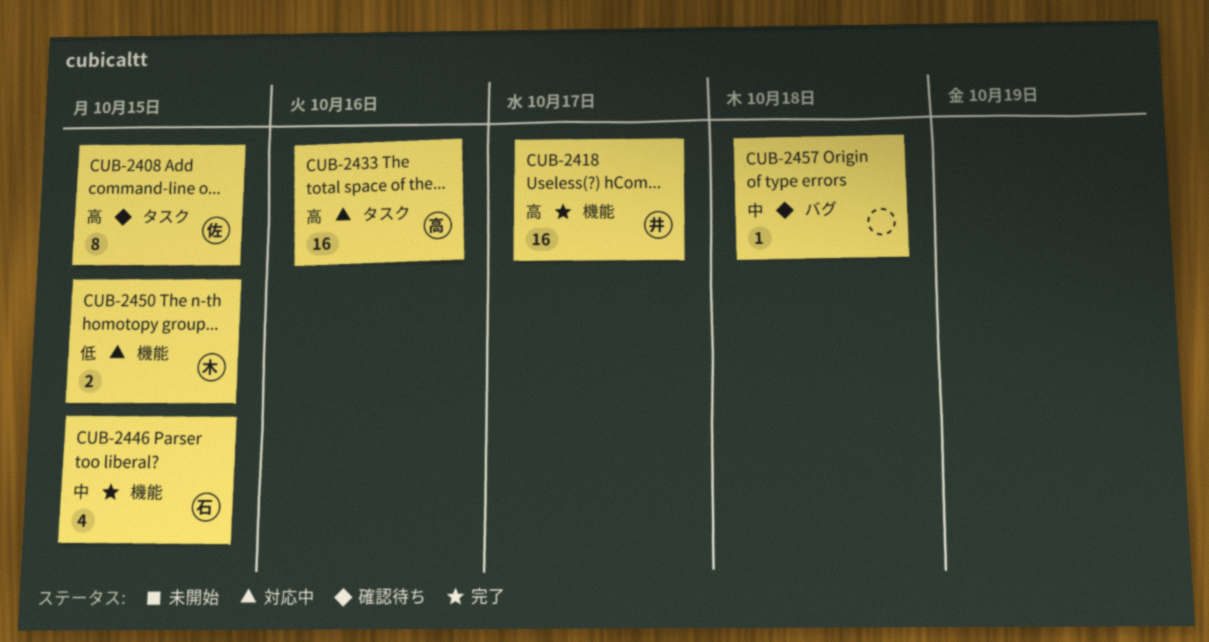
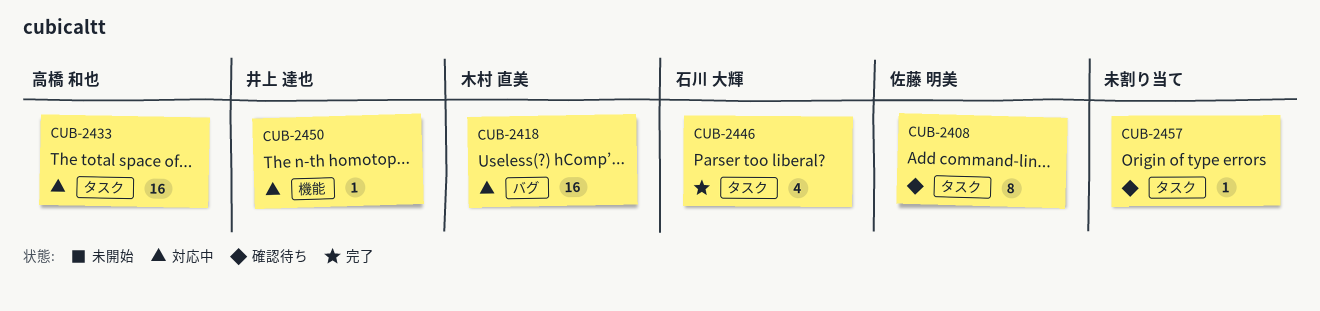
CUB-2418, status: 完了 -> 対応中
CUB-2418, owner: 井上 達也 -> 木村 直美
CUB-2418, label: 機能 -> バグ
CUB-2446, label: 機能 -> タスク
CUB-2450, owner: 木村 直美 -> 井上 達也
CUB-2450, estimate: 2 -> 1
CUB-2457, label: バグ -> タスク

